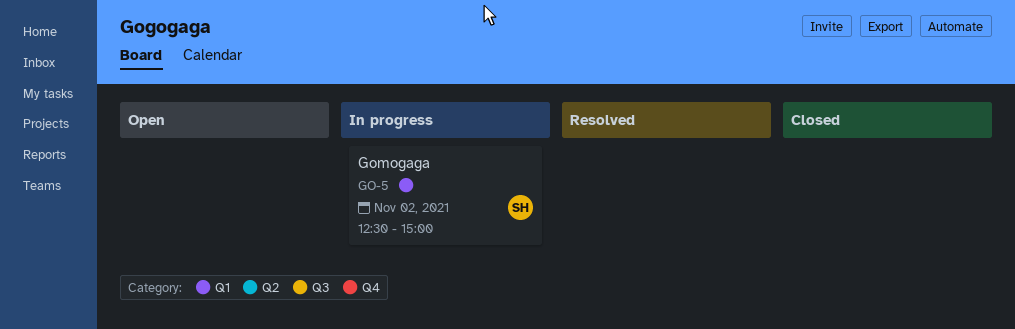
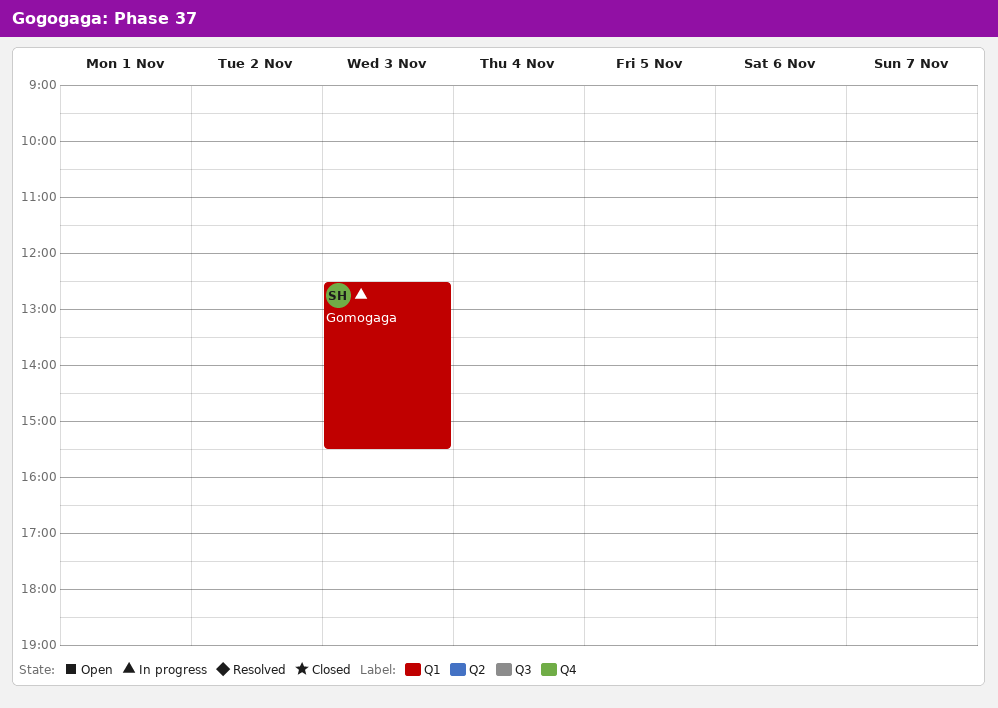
Gomogaga, day: Nov 2 -> Nov 3
Gomogaga, ends: 15:00 -> 15:30

